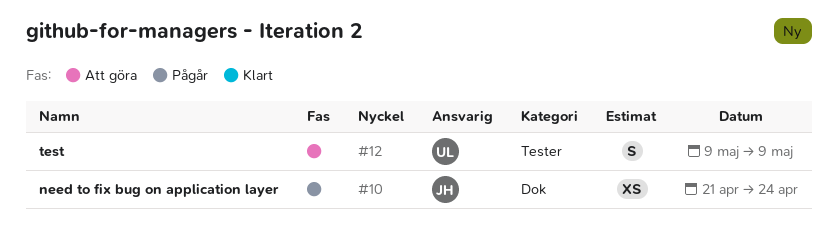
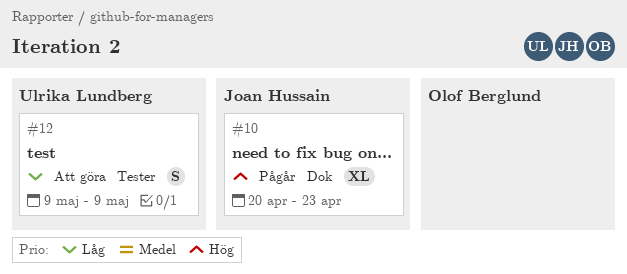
#10, estimate: XS -> XL
#10, start: Apr 21 -> Apr 20
#10, due: Apr 24 -> Apr 23

